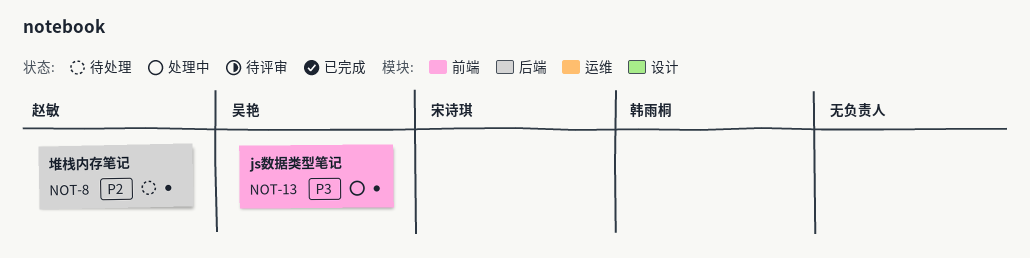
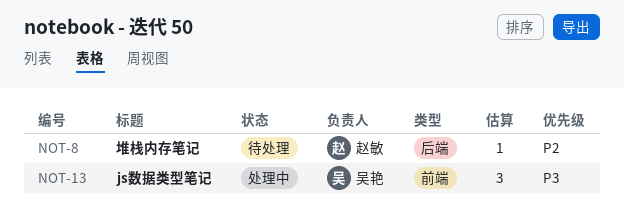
NOT-13, estimate: 1 -> 3

